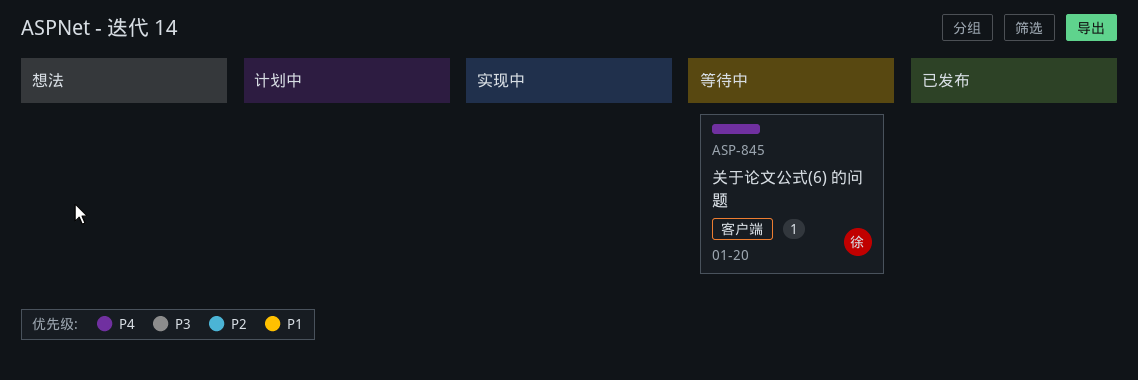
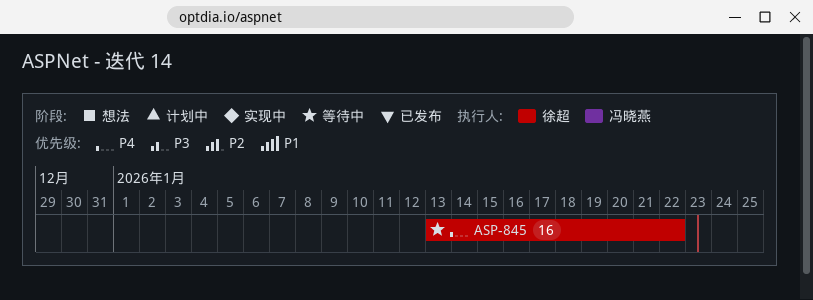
ASP-845, estimate: 1 -> 16
ASP-845, due: Jan 20 -> Jan 22

